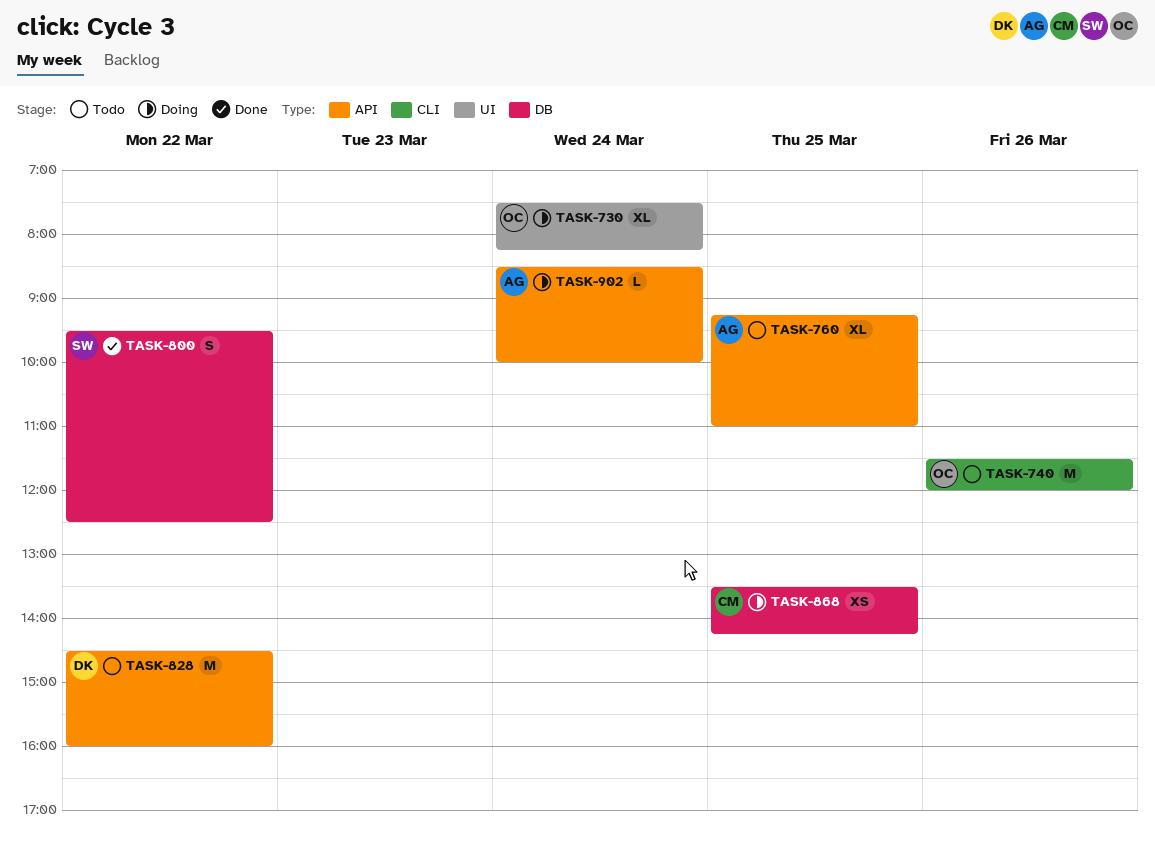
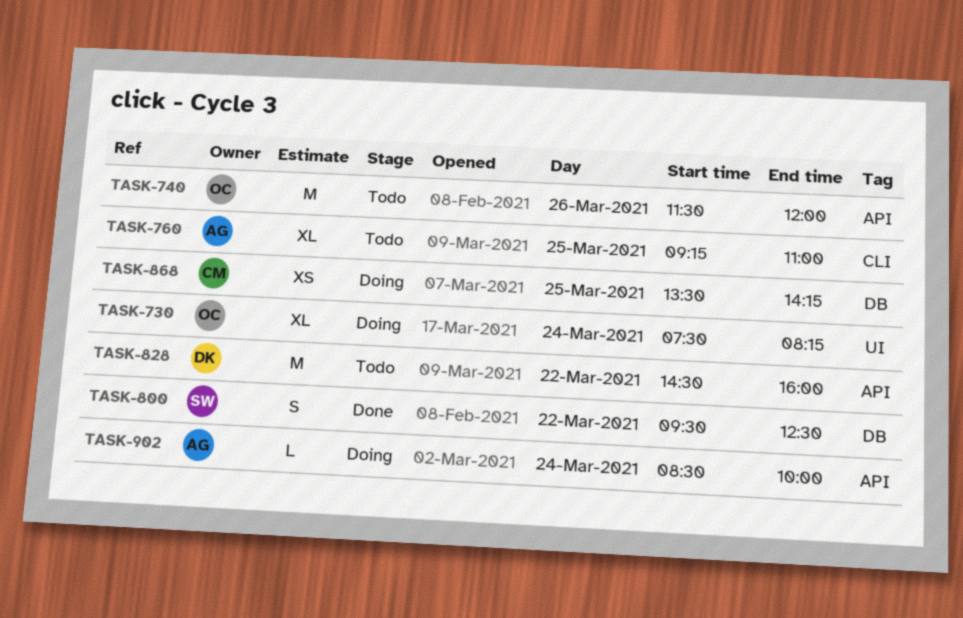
TASK-740, label: CLI -> API
TASK-760, label: API -> CLI

